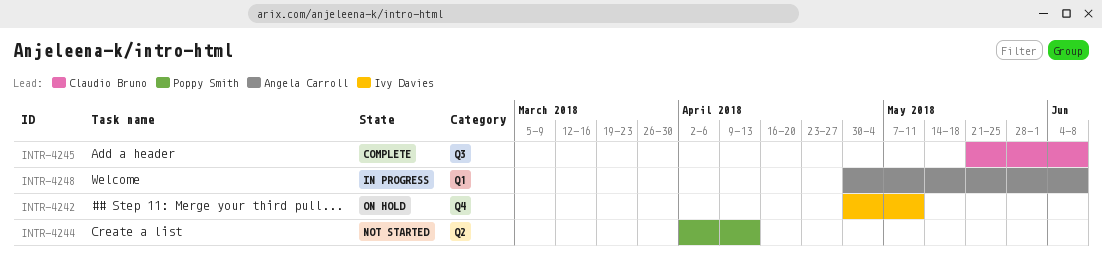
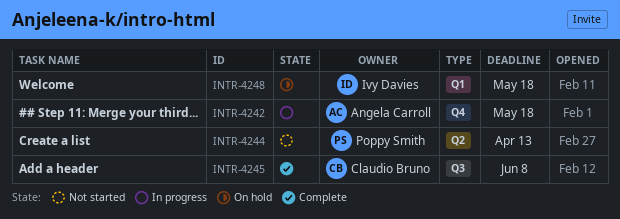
INTR-4242, status: On hold -> In progress
INTR-4242, owner: Ivy Davies -> Angela Carroll
INTR-4242, due: May 11 -> May 18
INTR-4248, status: In progress -> On hold
INTR-4248, owner: Angela Carroll -> Ivy Davies
INTR-4248, due: Jun 8 -> May 18

